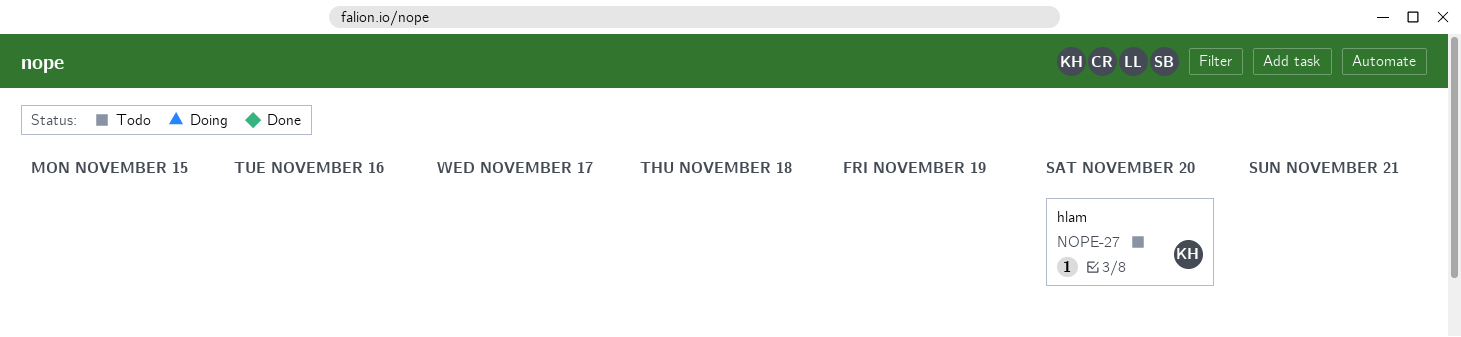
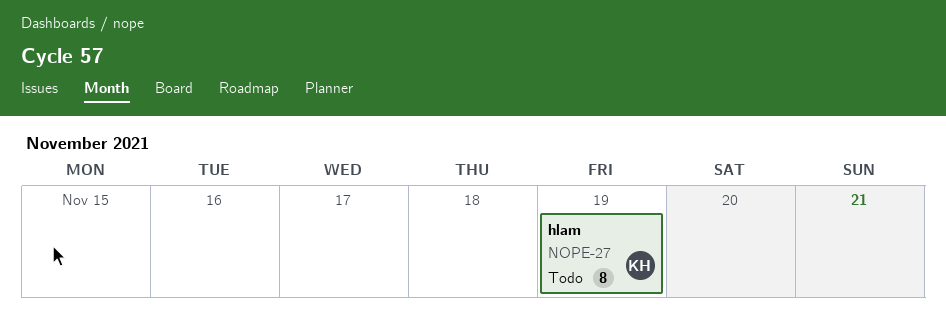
NOPE-27, estimate: 1 -> 8
NOPE-27, due: Nov 20 -> Nov 19

